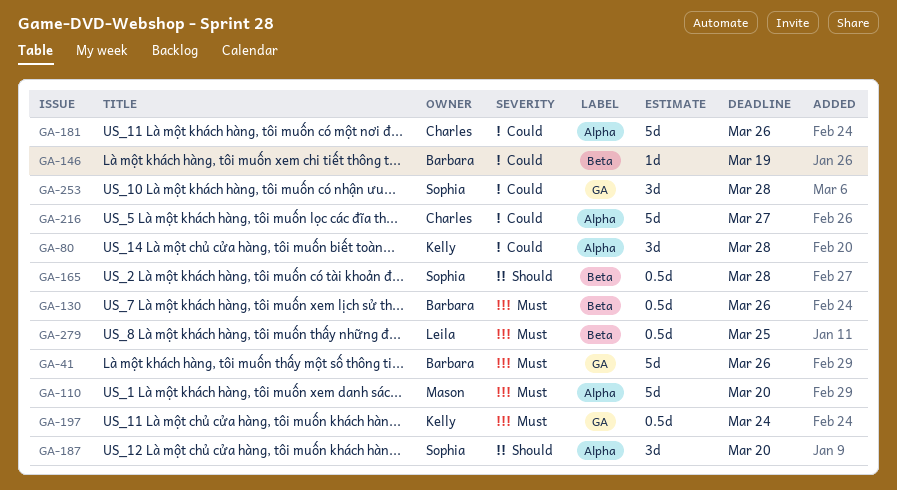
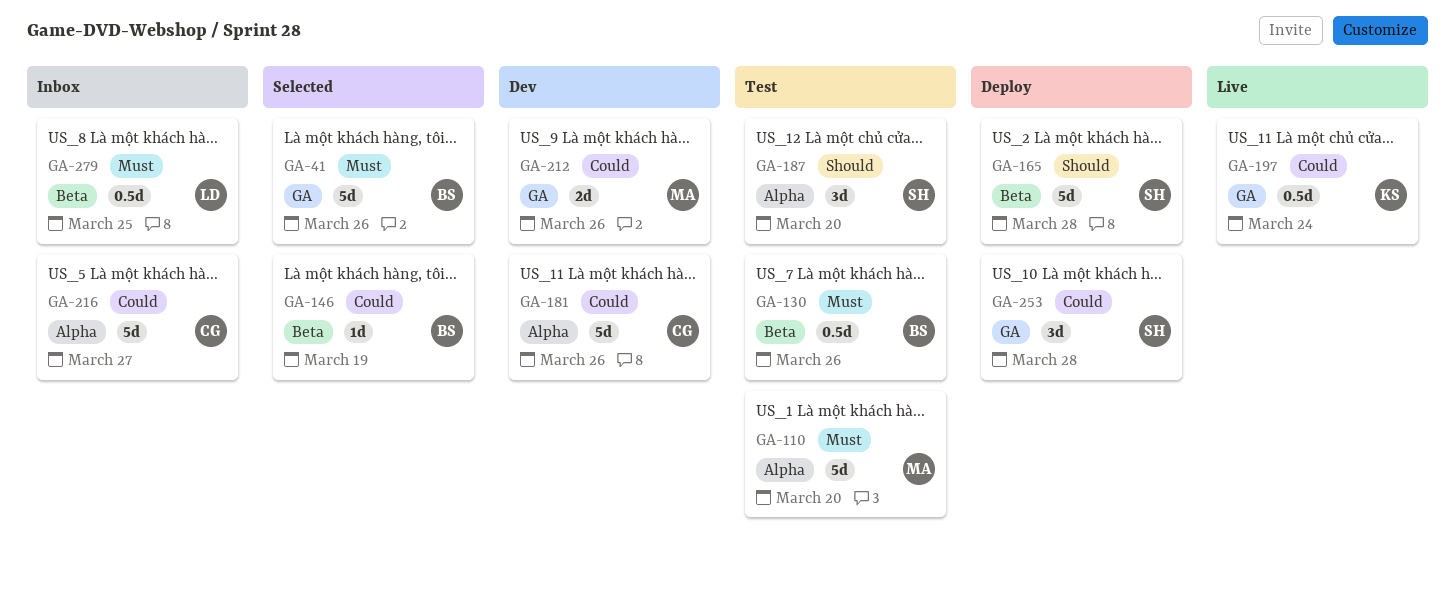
GA-80: present -> none
GA-165, estimate: 0.5d -> 5d
GA-197, priority: Must -> Could
GA-212: none -> present

